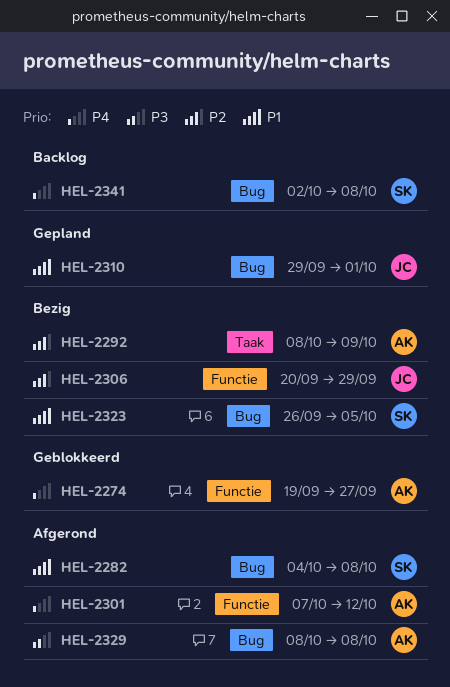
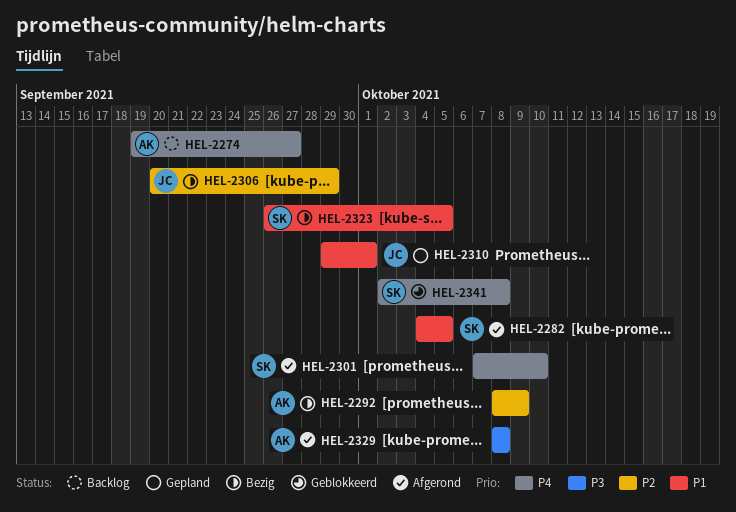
HEL-2274, status: Geblokkeerd -> Backlog
HEL-2282, due: Oct 8 -> Oct 5
HEL-2301, owner: AK -> SK
HEL-2301, due: Oct 12 -> Oct 10
HEL-2341, status: Backlog -> Geblokkeerd

